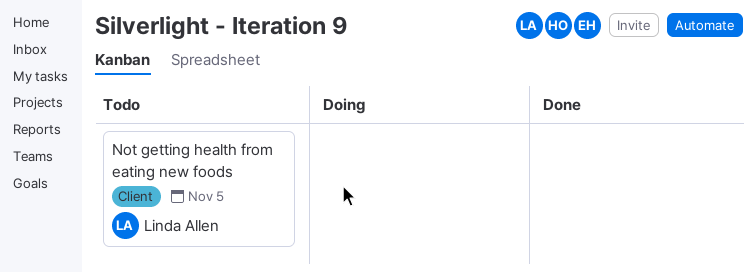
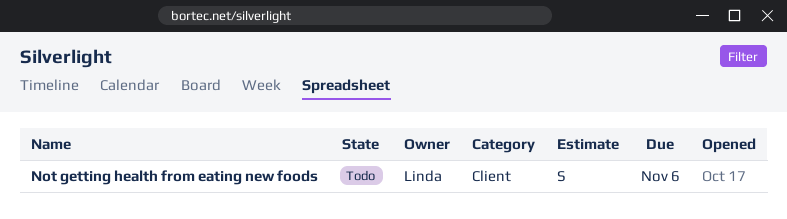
Not getting health from eating new foods, due: Nov 5 -> Nov 6

